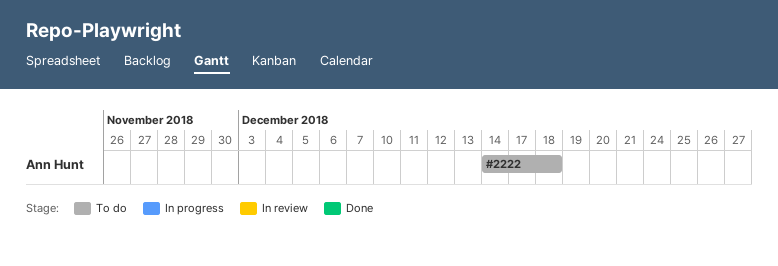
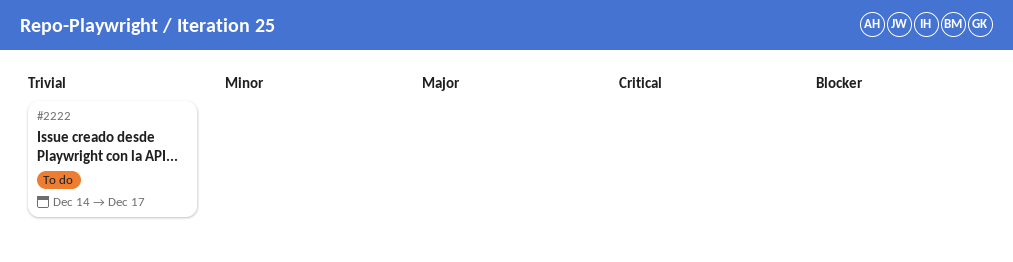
#2222, due: Dec 18 -> Dec 17

